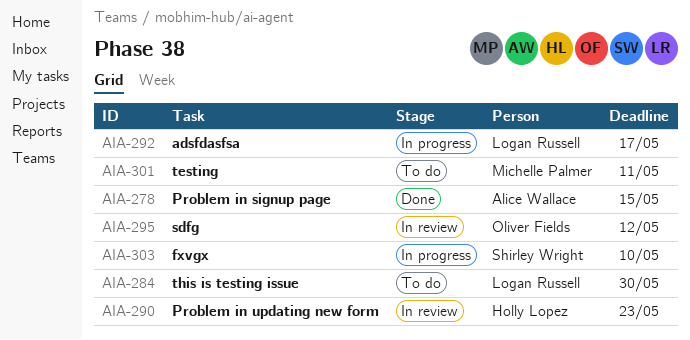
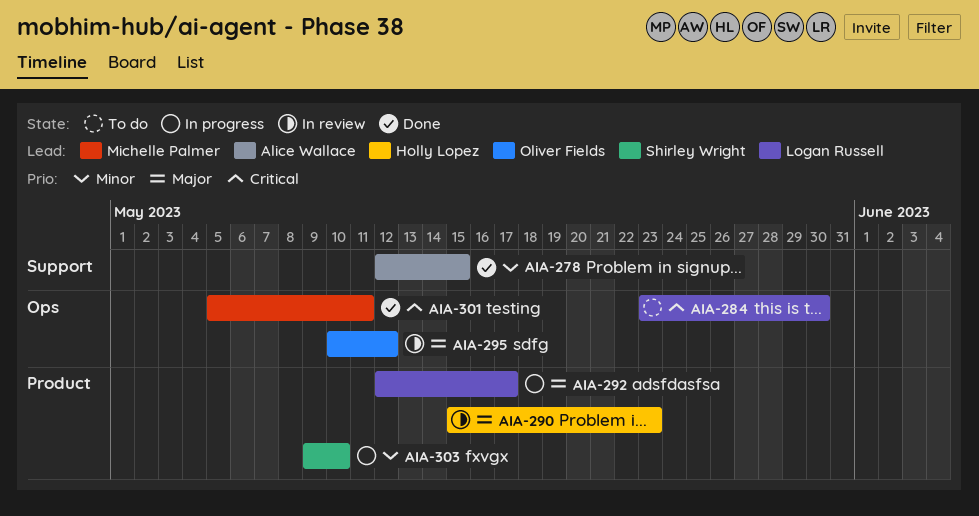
AIA-301, status: To do -> Done

